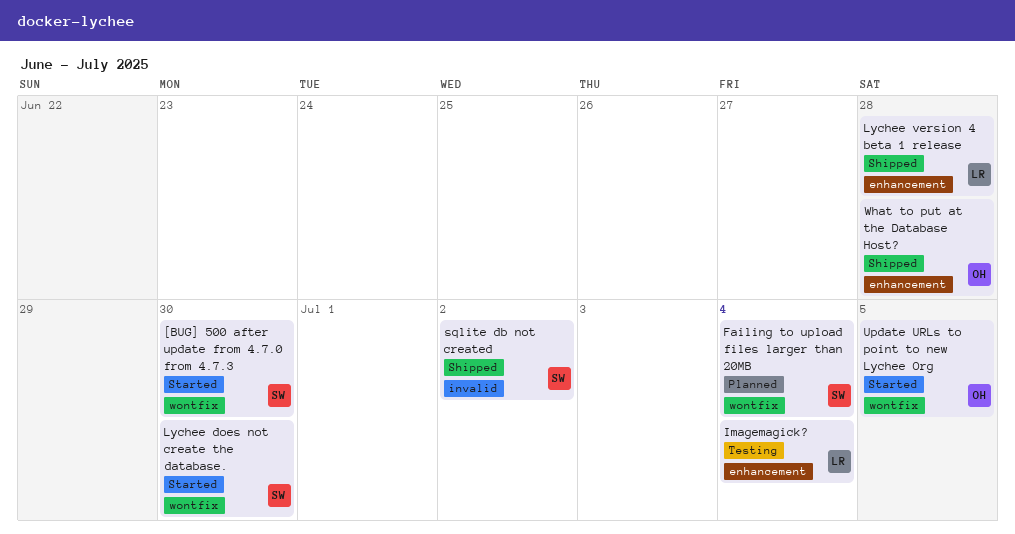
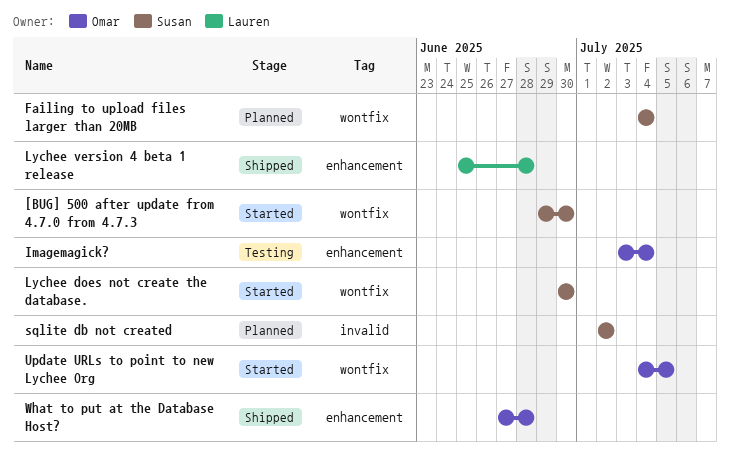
Imagemagick?, owner: Lauren -> Omar
sqlite db not created, status: Shipped -> Planned

